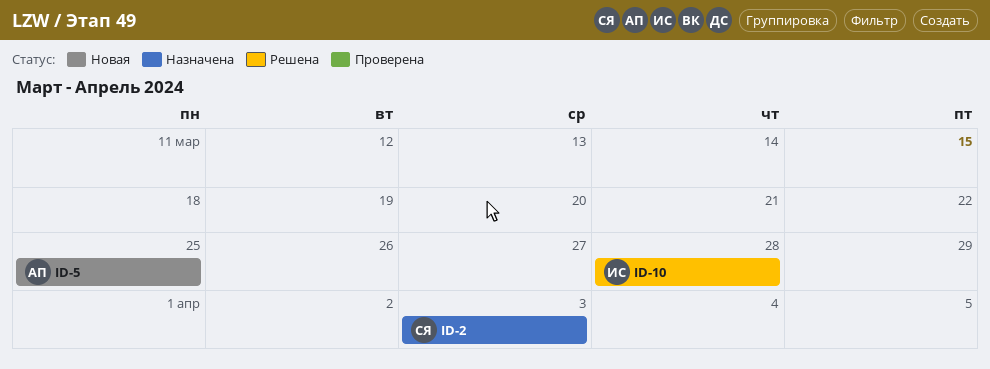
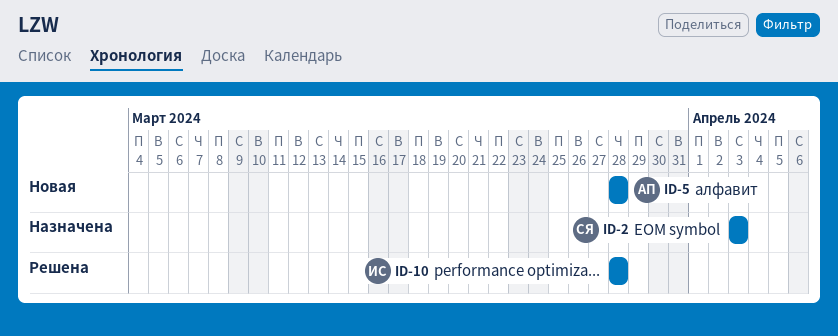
ID-5, start: Mar 25 -> Mar 28
ID-5, due: Mar 25 -> Mar 28

